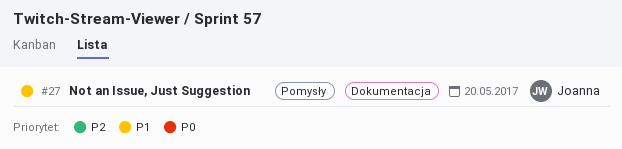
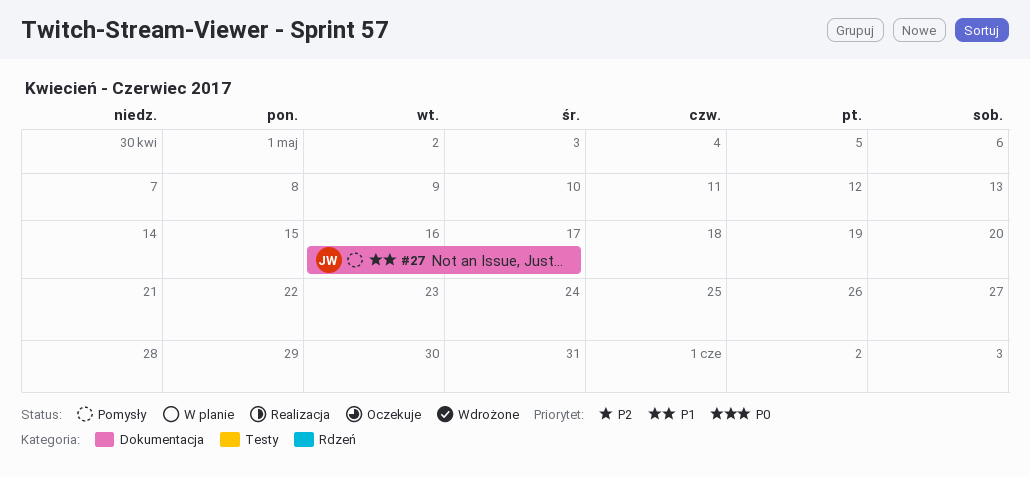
#27, due: May 20 -> May 17

